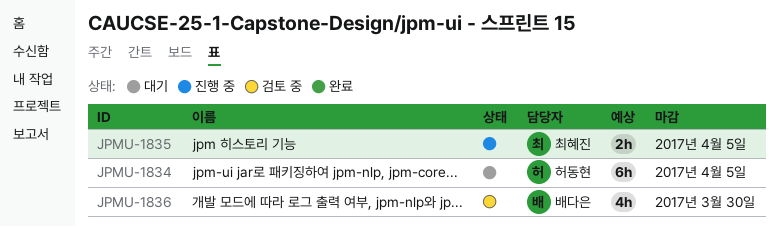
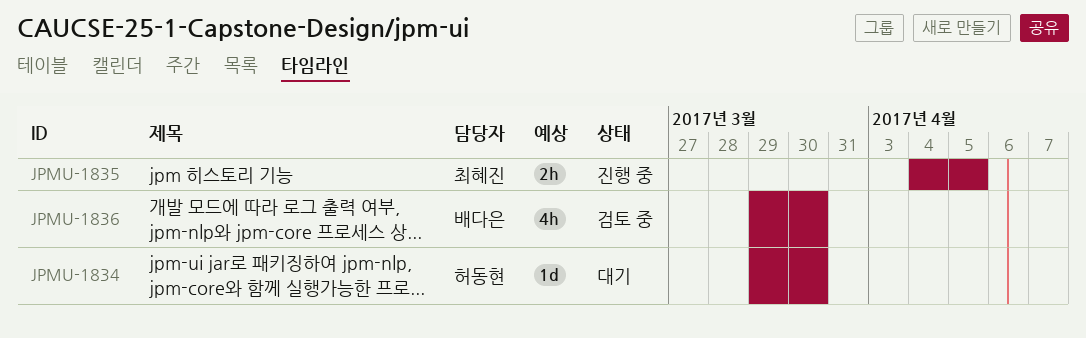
JPMU-1834, estimate: 6h -> 1d
JPMU-1834, due: Apr 5 -> Mar 30

